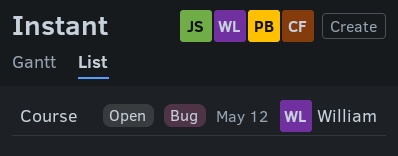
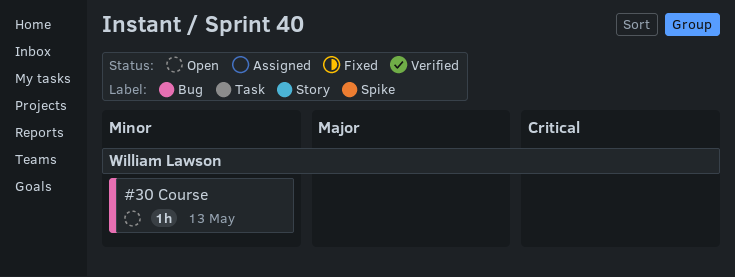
Course, due: May 12 -> May 13

